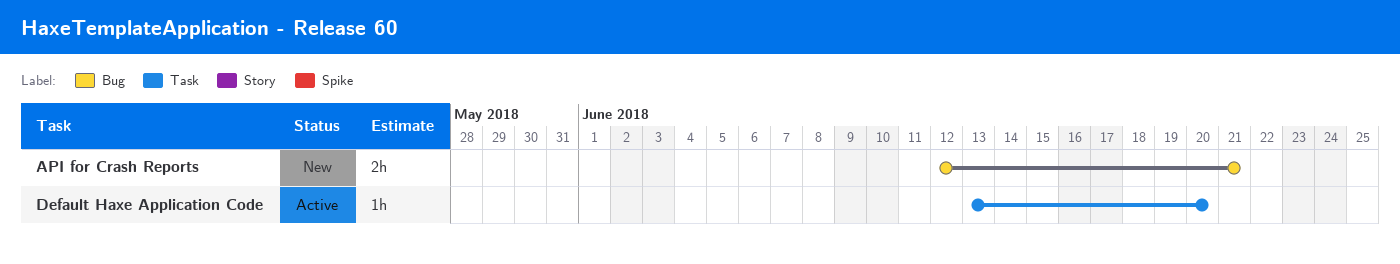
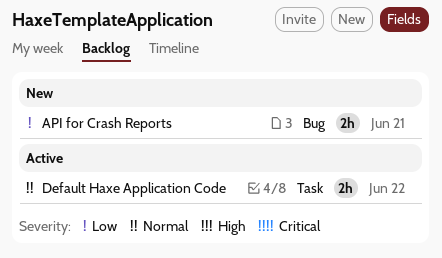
Default Haxe Application Code, estimate: 1h -> 2h
Default Haxe Application Code, due: Jun 20 -> Jun 22

